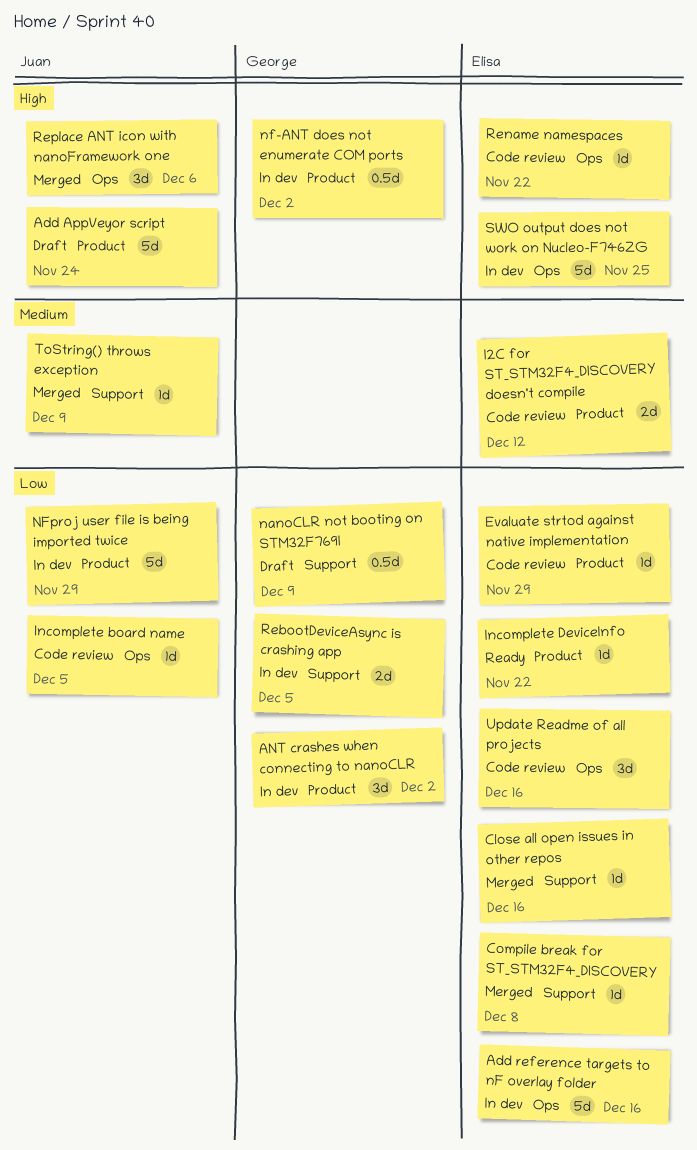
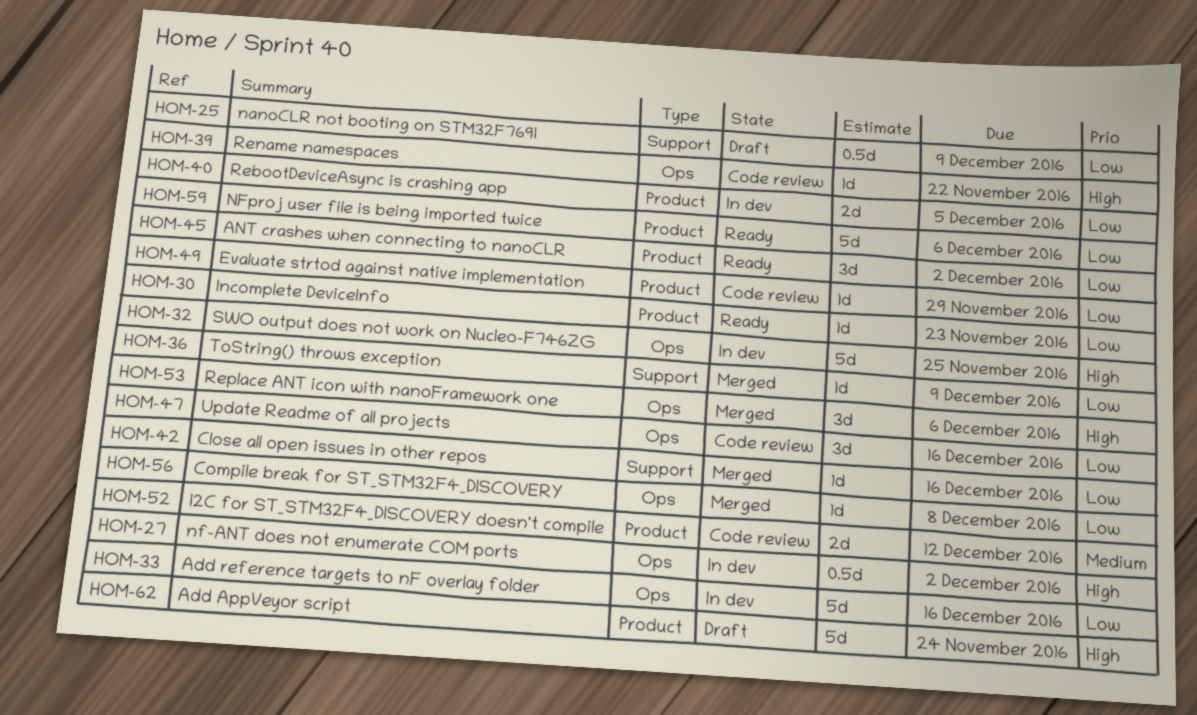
ANT crashes when connecting to nanoCLR, status: In dev -> Ready
Compile break for ST_STM32F4_DISCOVERY, label: Support -> Ops
Incomplete board name: present -> none
Incomplete DeviceInfo, due: Nov 22 -> Nov 23
nf-ANT does not enumerate COM ports, label: Product -> Ops
NFproj user file is being imported twice, status: In dev -> Ready
NFproj user file is being imported twice, due: Nov 29 -> Dec 6
RebootDeviceAsync is crashing app, label: Support -> Product
ToString() throws exception, priority: Medium -> Low

